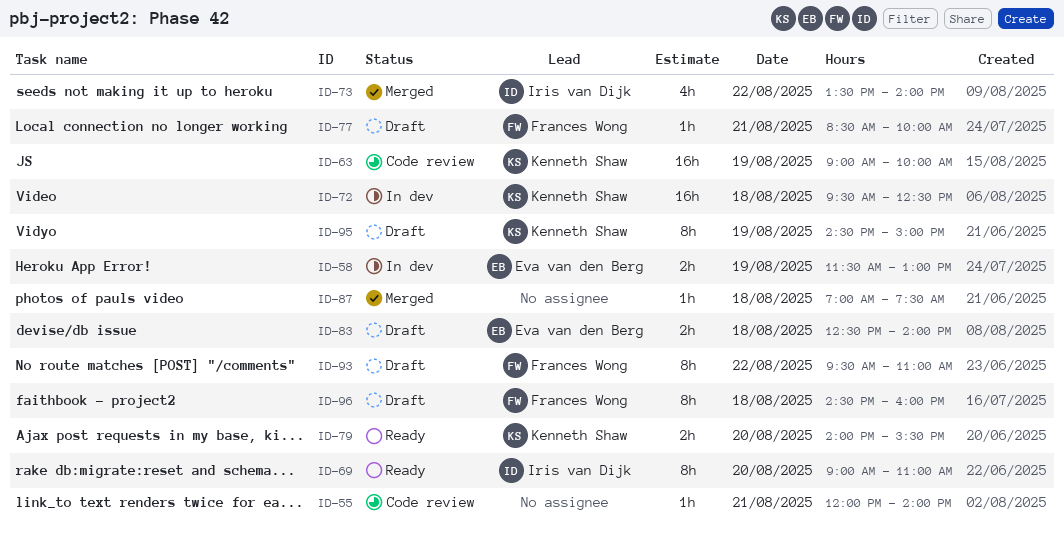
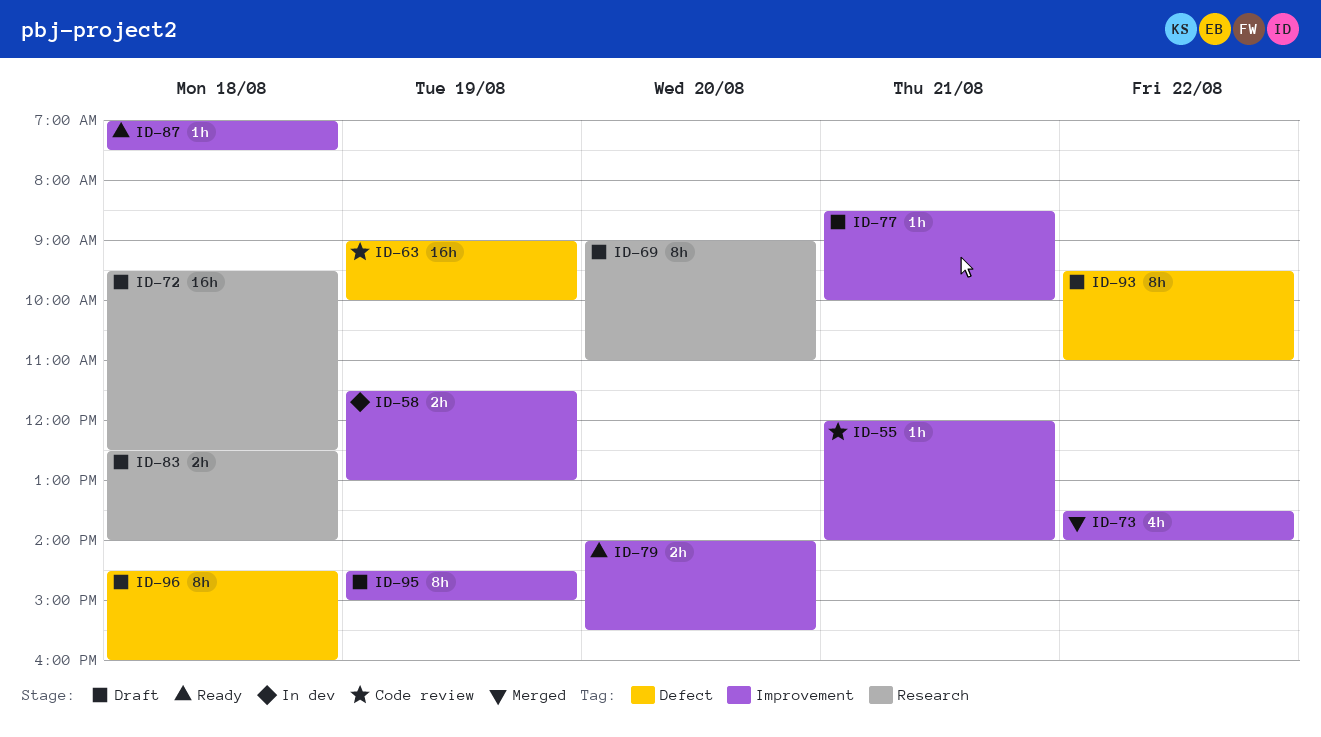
ID-69, status: Ready -> Draft
ID-72, status: In dev -> Draft
ID-87, status: Merged -> Ready

